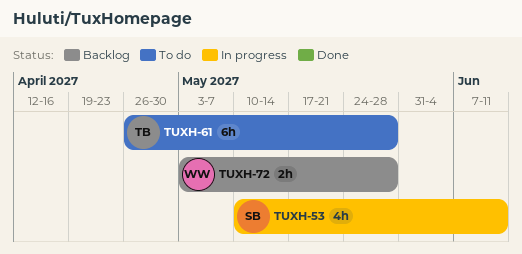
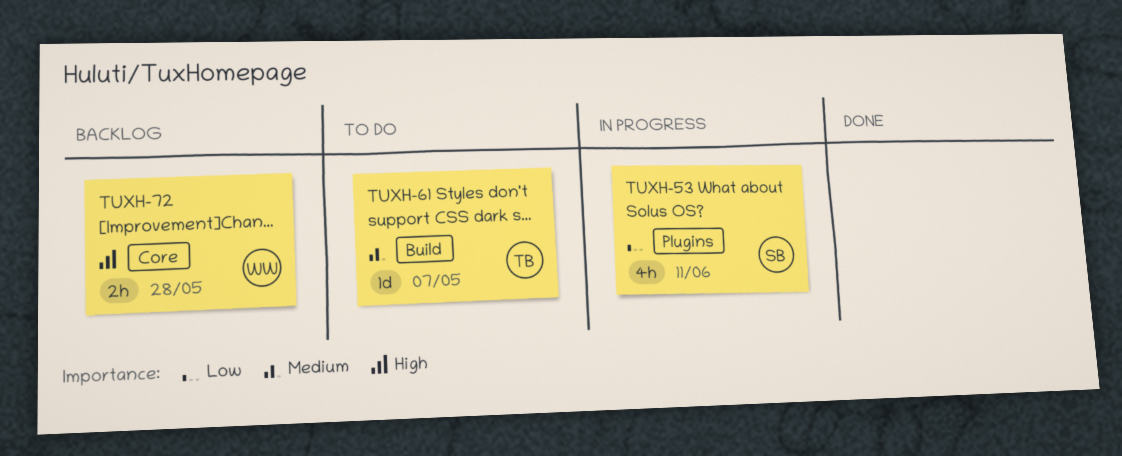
TUXH-61, estimate: 6h -> 1d
TUXH-61, due: May 28 -> May 7

